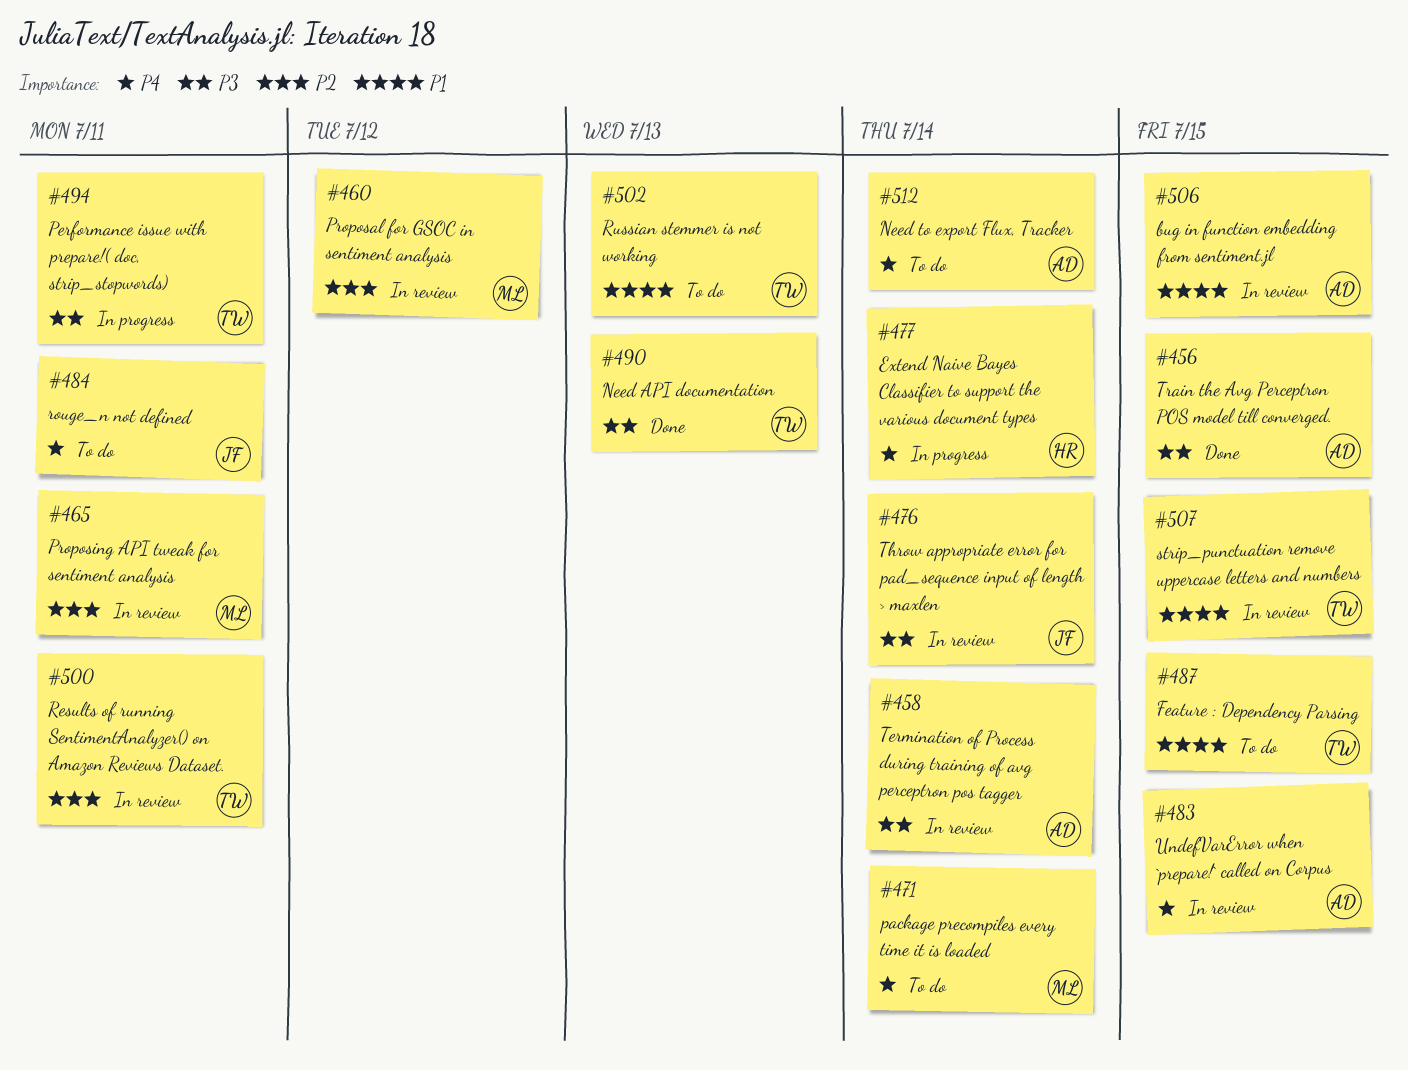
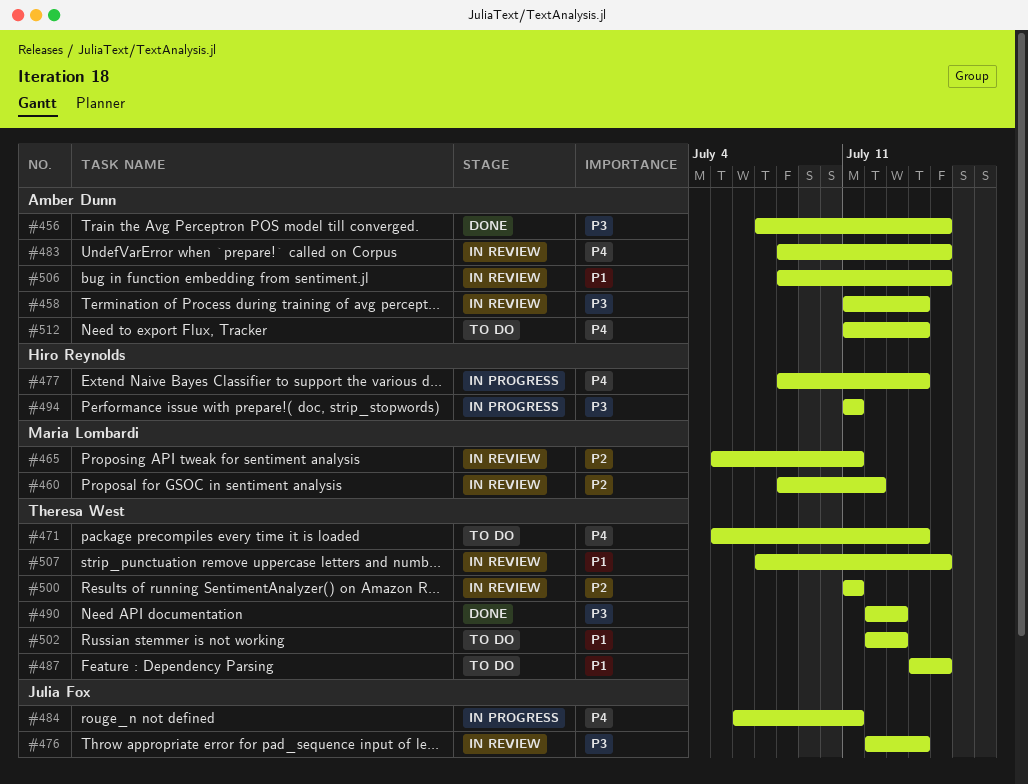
#471, owner: Maria Lombardi -> Theresa West
#484, status: To do -> In progress
#494, owner: Theresa West -> Hiro Reynolds

